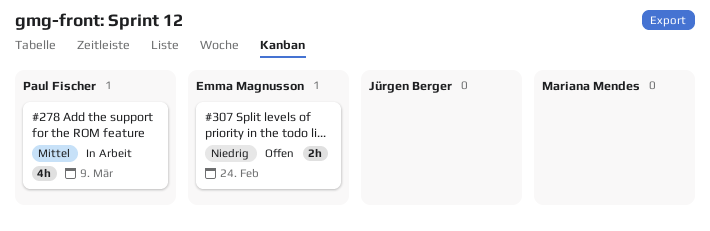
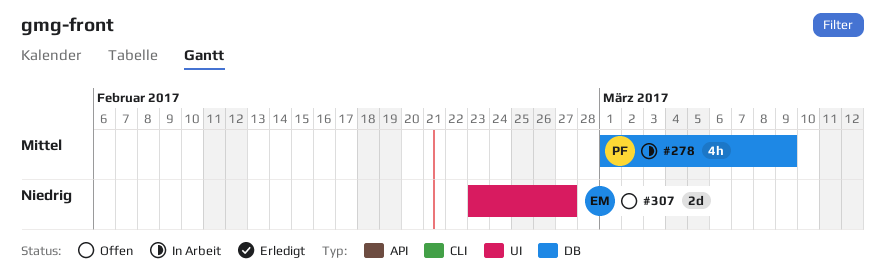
#307, estimate: 2h -> 2d
#307, due: Feb 24 -> Feb 27

